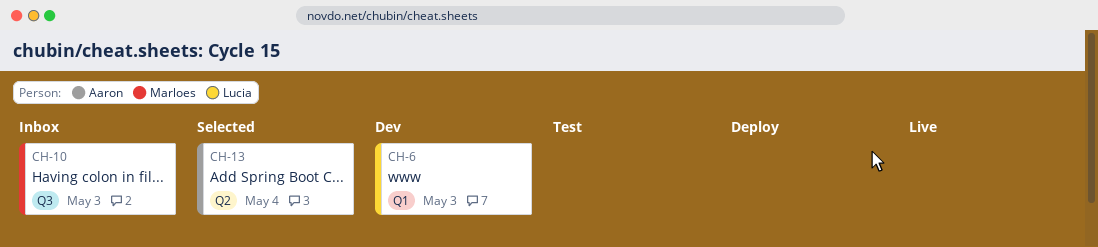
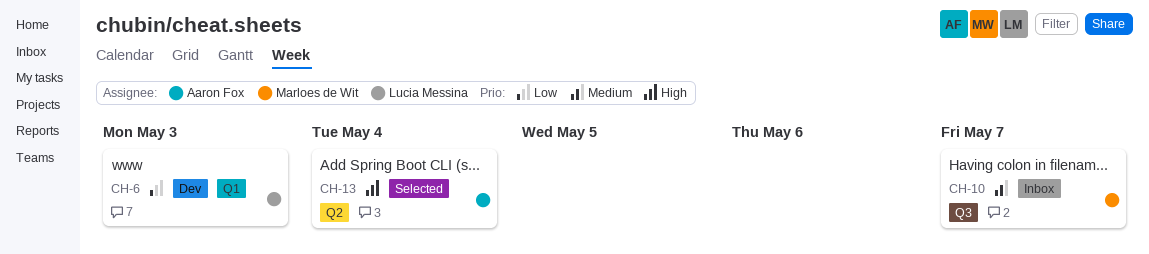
CH-10, due: May 3 -> May 7

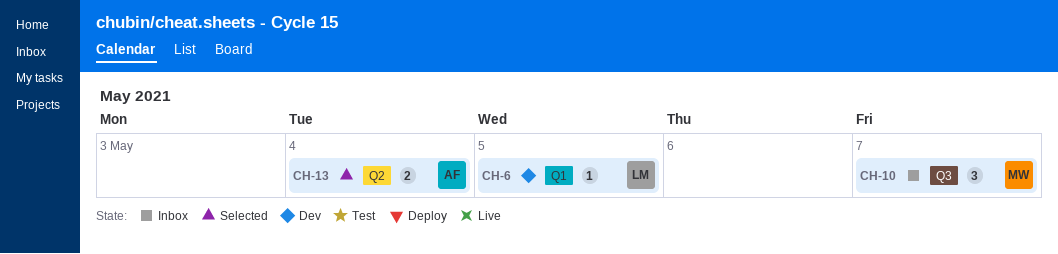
CH-6, due: May 3 -> May 5

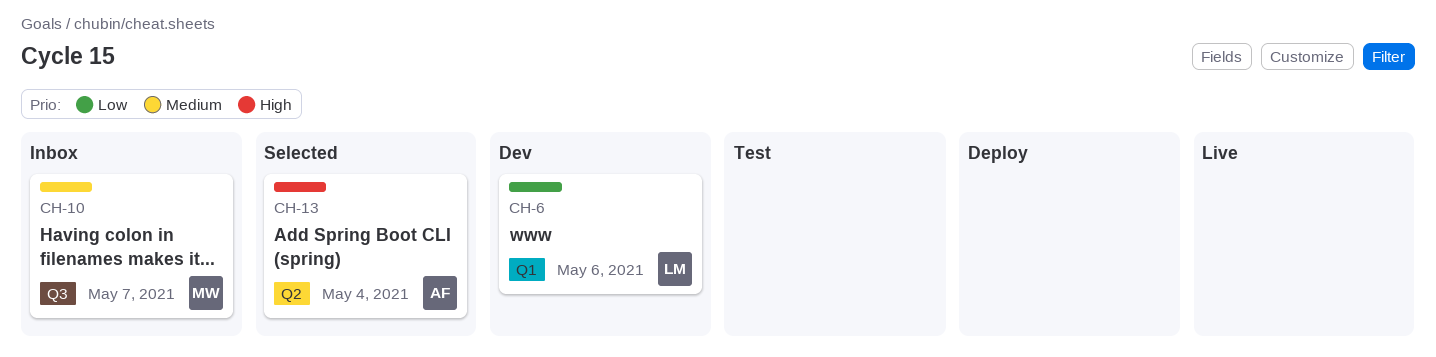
CH-6, due: May 5 -> May 6

